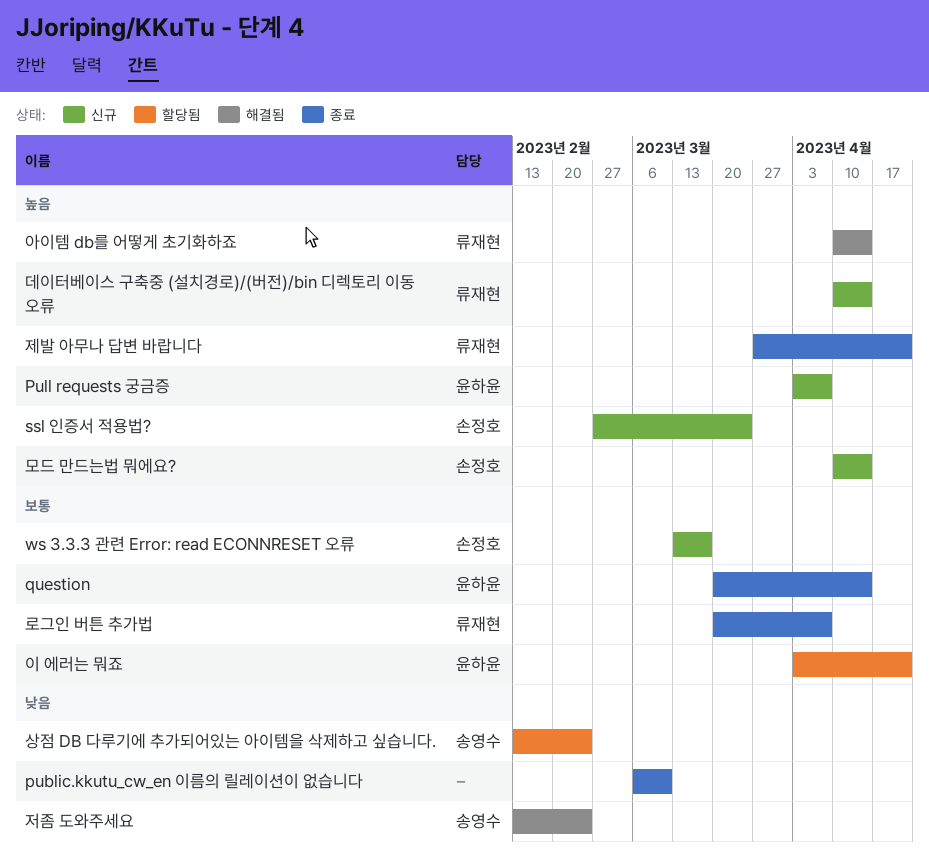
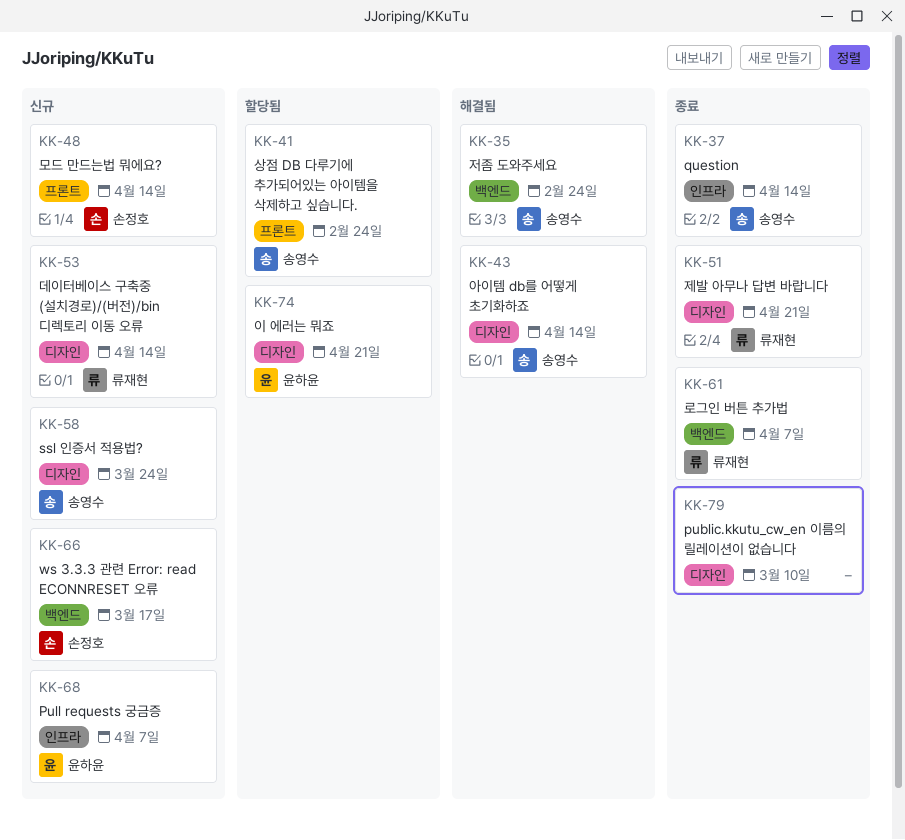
question, owner: 윤하윤 -> 송영수
ssl 인증서 적용법?, owner: 손정호 -> 송영수
아이템 db를 어떻게 초기화하죠, owner: 류재현 -> 송영수

